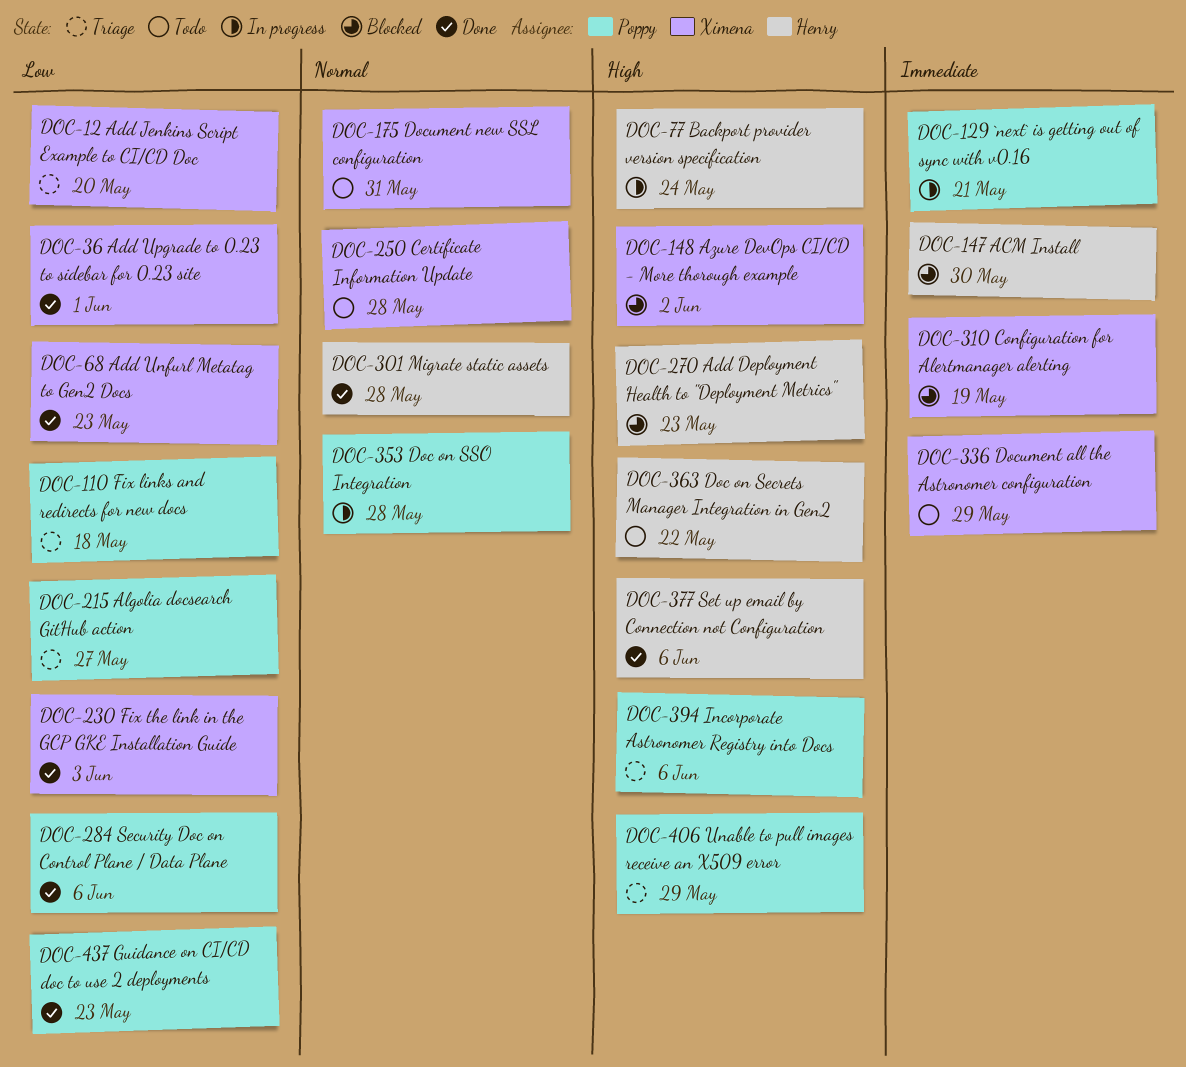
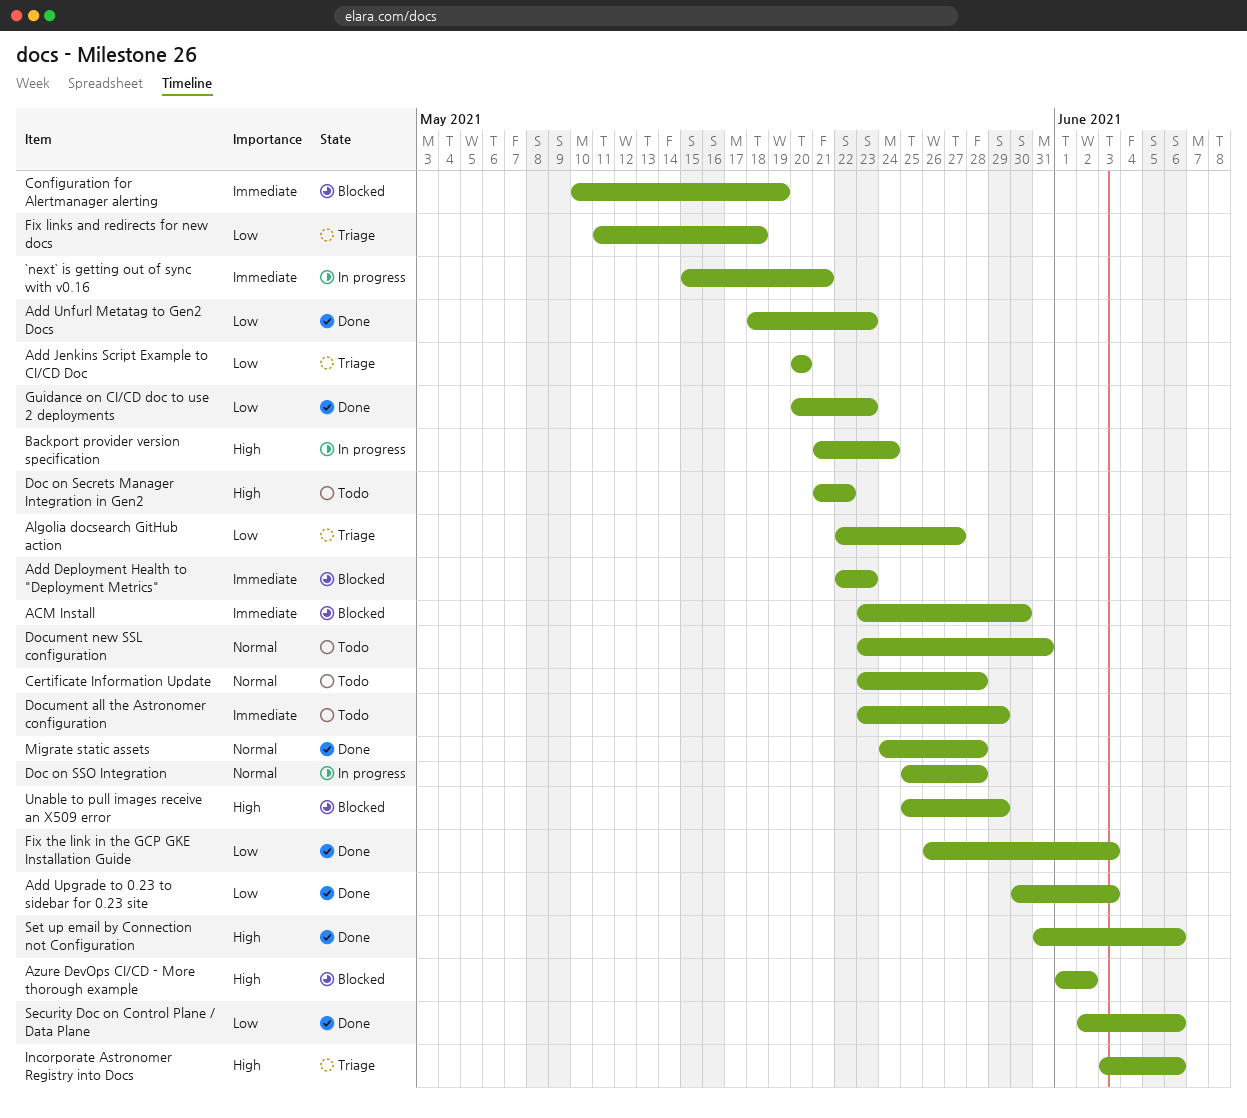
Add Deployment Health to "Deployment Metrics", priority: High -> Immediate
Add Upgrade to 0.23 to sidebar for 0.23 site, due: Jun 1 -> Jun 3
Unable to pull images receive an X509 error, status: Triage -> Blocked

